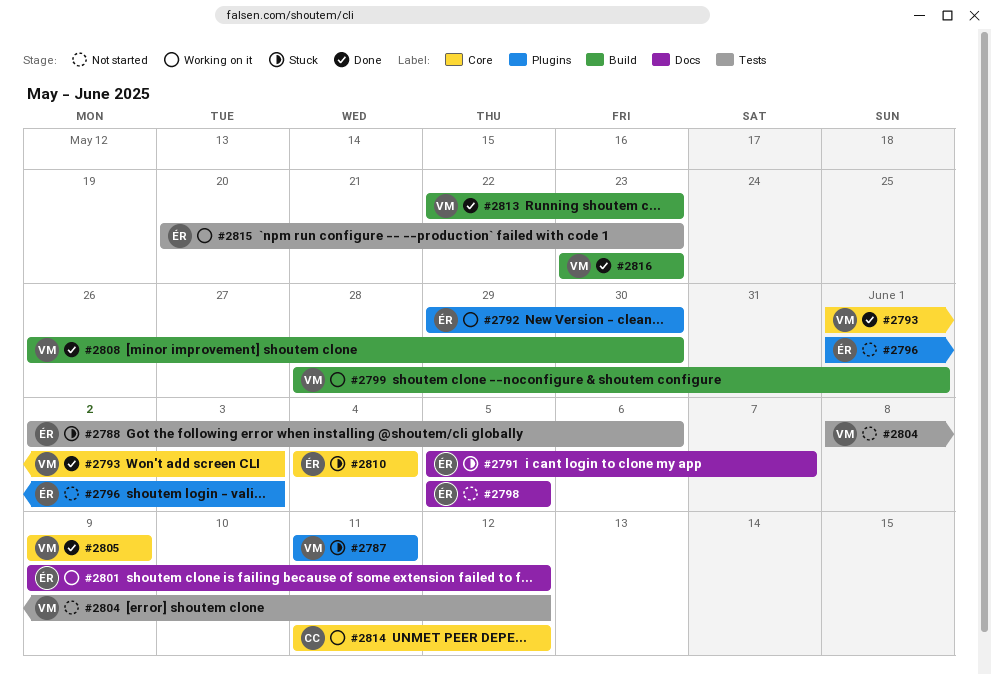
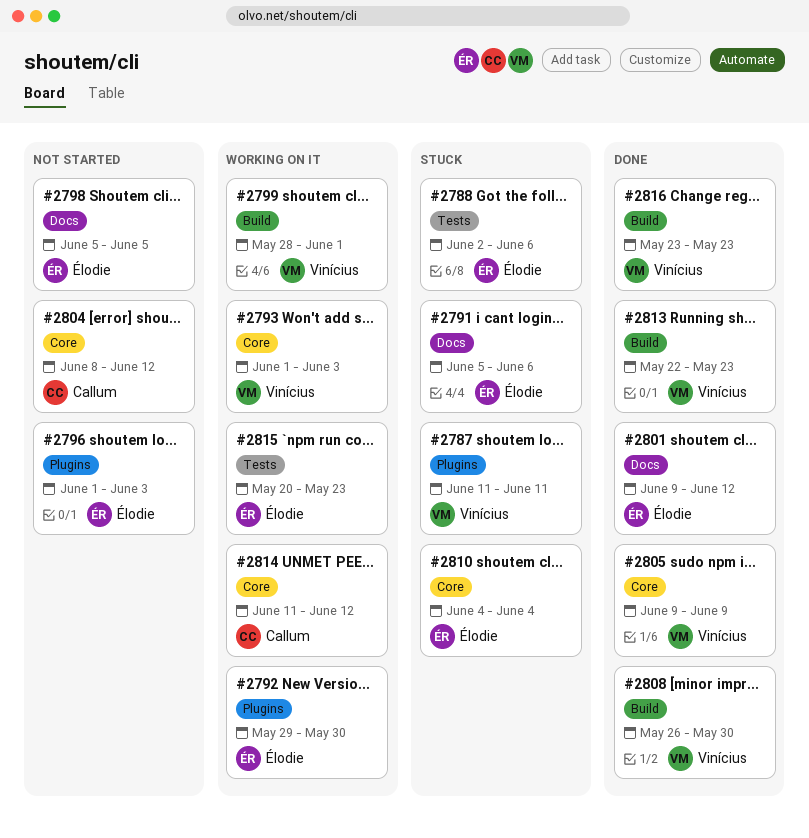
#2791, due: Jun 7 -> Jun 6
#2793, status: Done -> Working on it
#2801, status: Working on it -> Done
#2804, owner: Vinícius -> Callum
#2804, label: Tests -> Core

